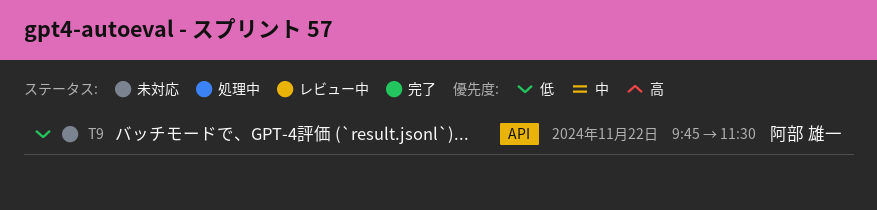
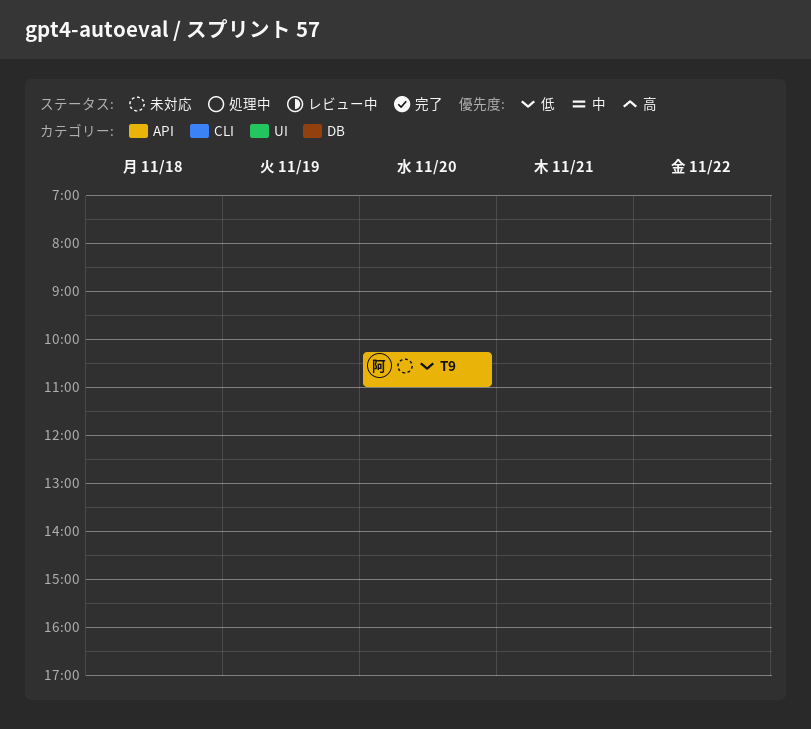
T9, day: Nov 22 -> Nov 20
T9, begins: 09:45 -> 10:15
T9, ends: 11:30 -> 11:00

